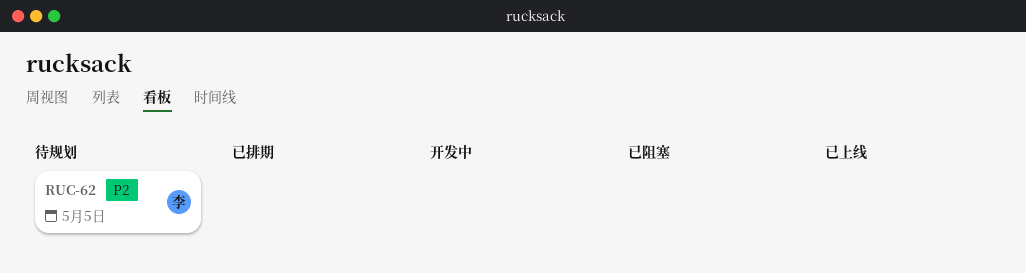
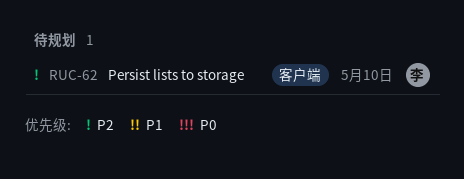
RUC-62, due: May 5 -> May 10

